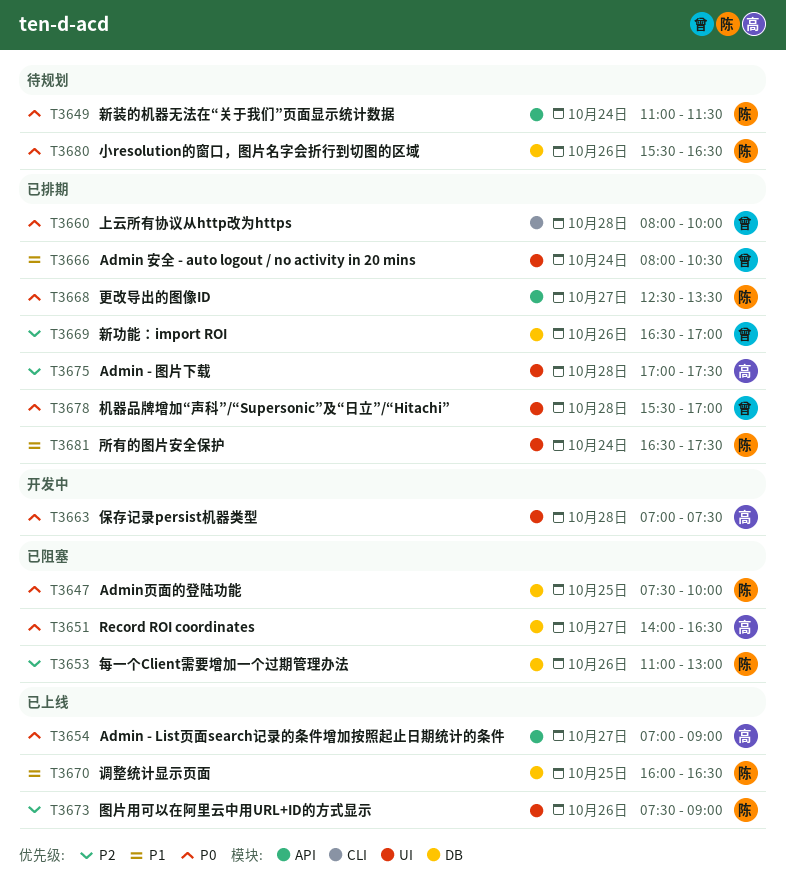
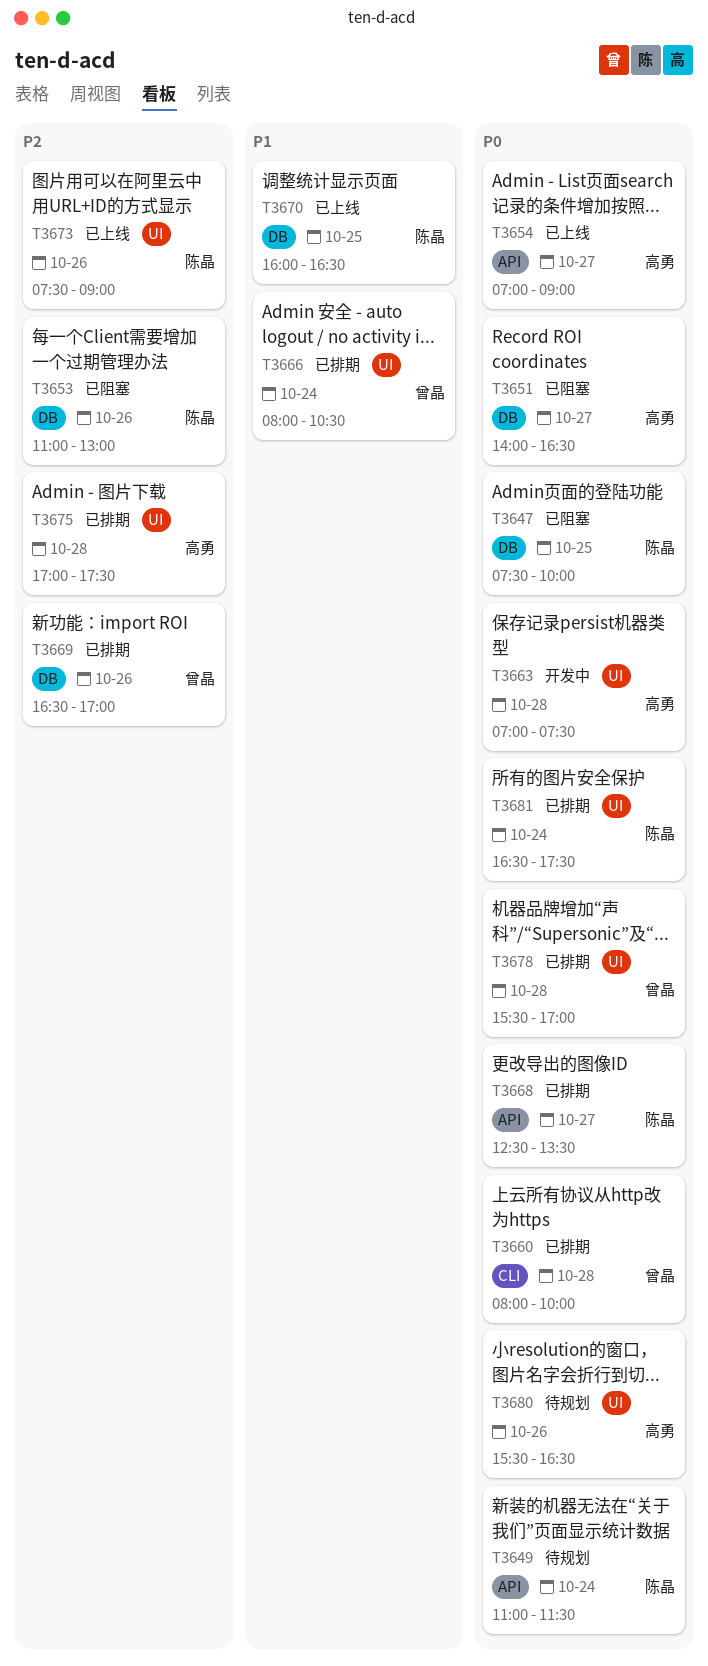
T3680, owner: 陈晶 -> 高勇
T3680, label: DB -> UI
T3681, priority: P1 -> P0

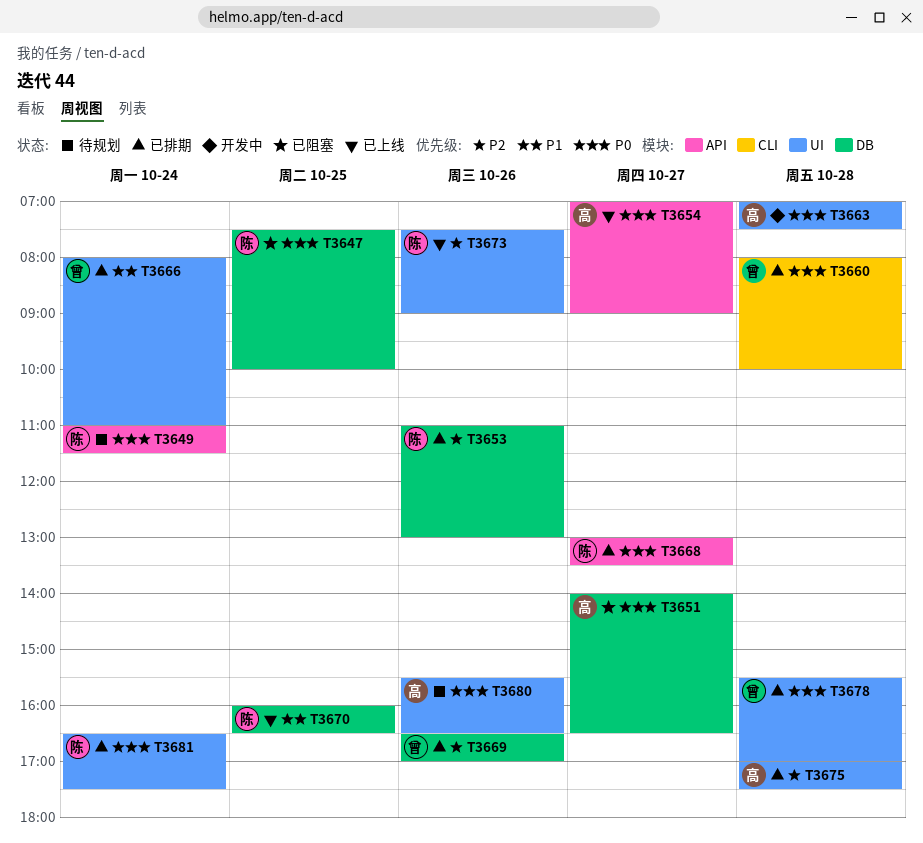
T3653, status: 已阻塞 -> 已排期
T3666, ends: 10:30 -> 11:00
T3668, begins: 12:30 -> 13:00

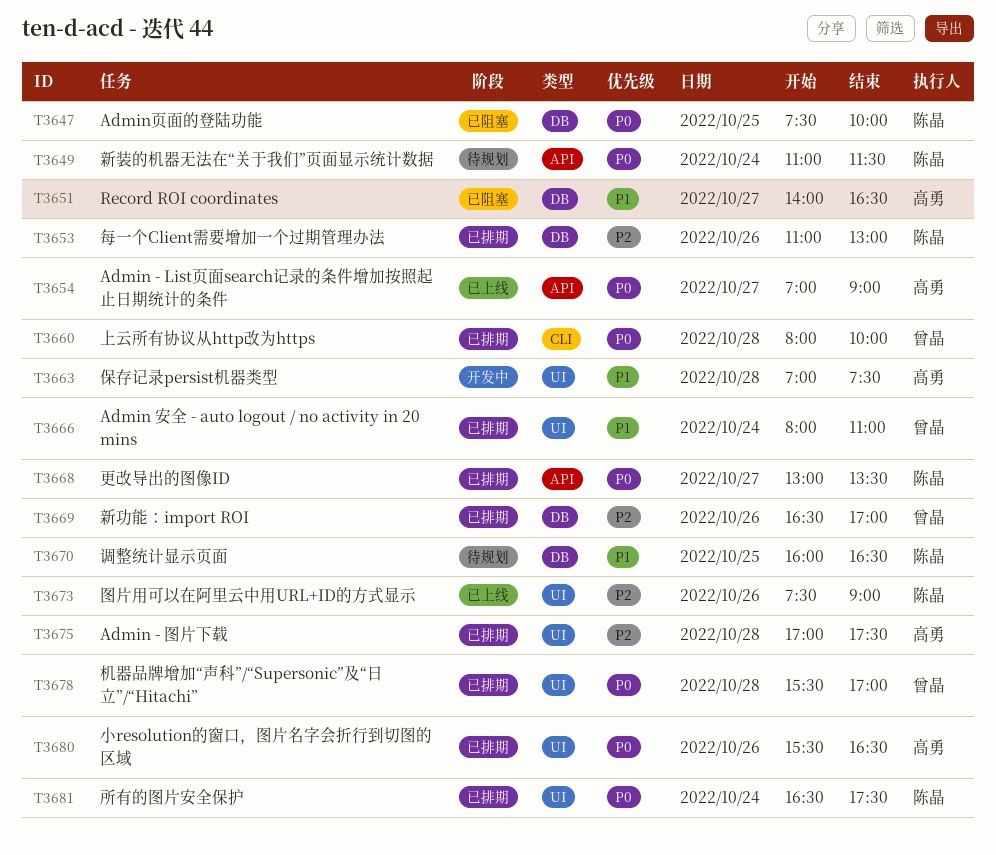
T3651, priority: P0 -> P1
T3663, priority: P0 -> P1
T3670, status: 已上线 -> 待规划
T3680, status: 待规划 -> 已排期

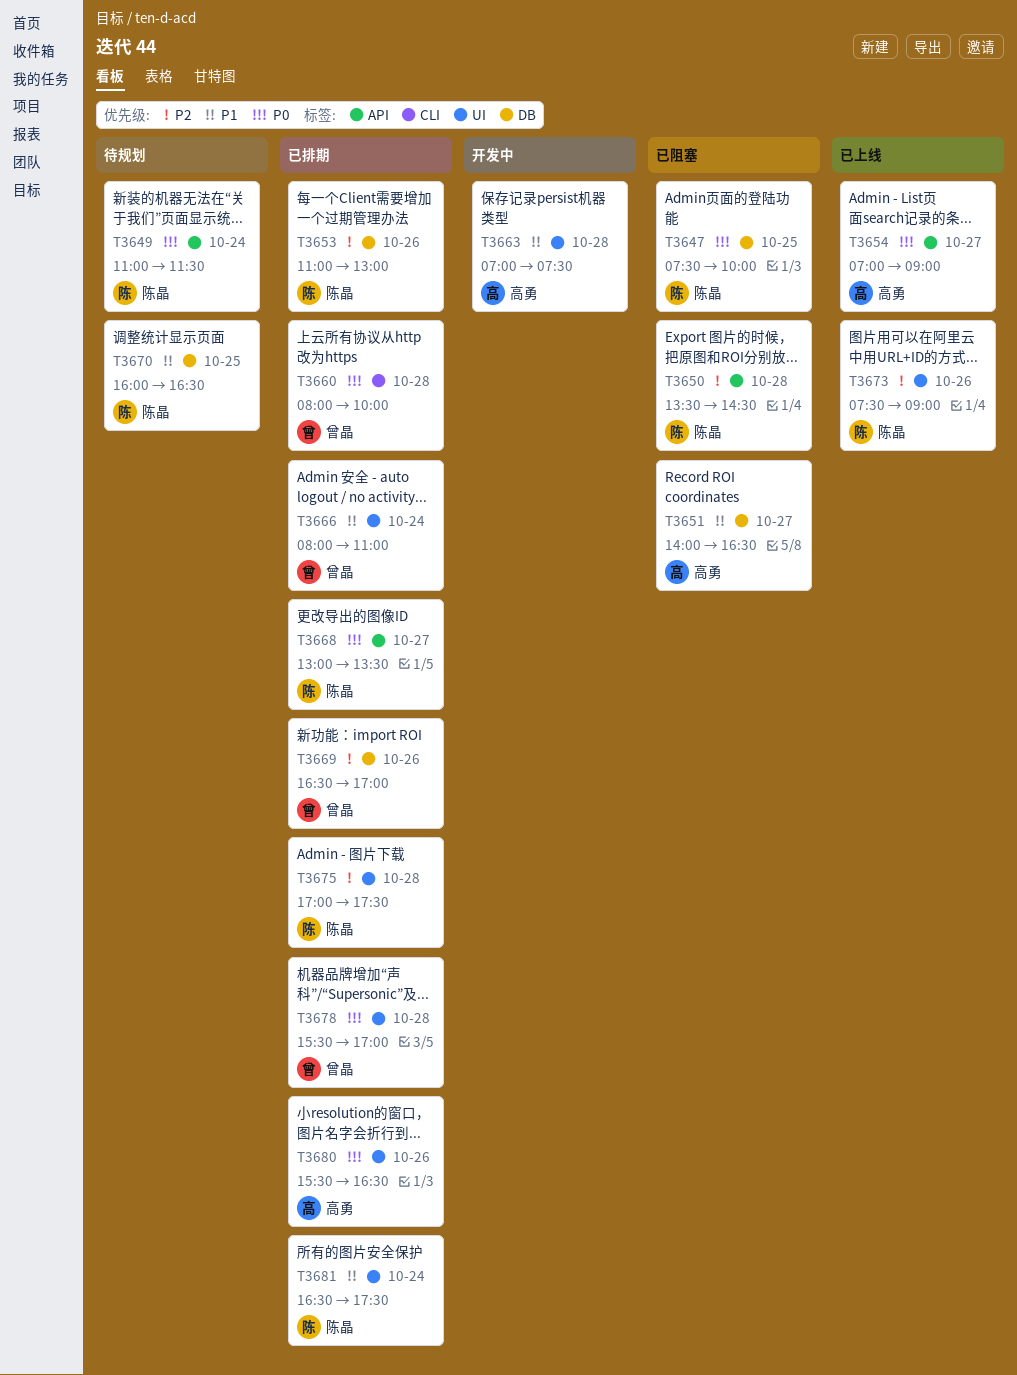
T3650: none -> present
T3675, owner: 高勇 -> 陈晶
T3681, priority: P0 -> P1

